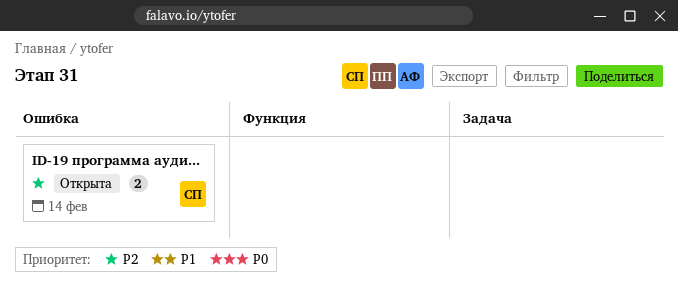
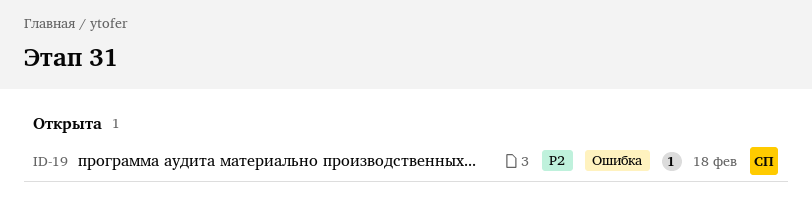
ID-19, estimate: 2 -> 1
ID-19, due: Feb 14 -> Feb 18

